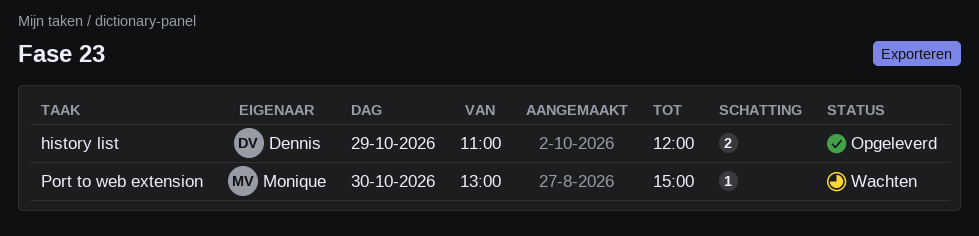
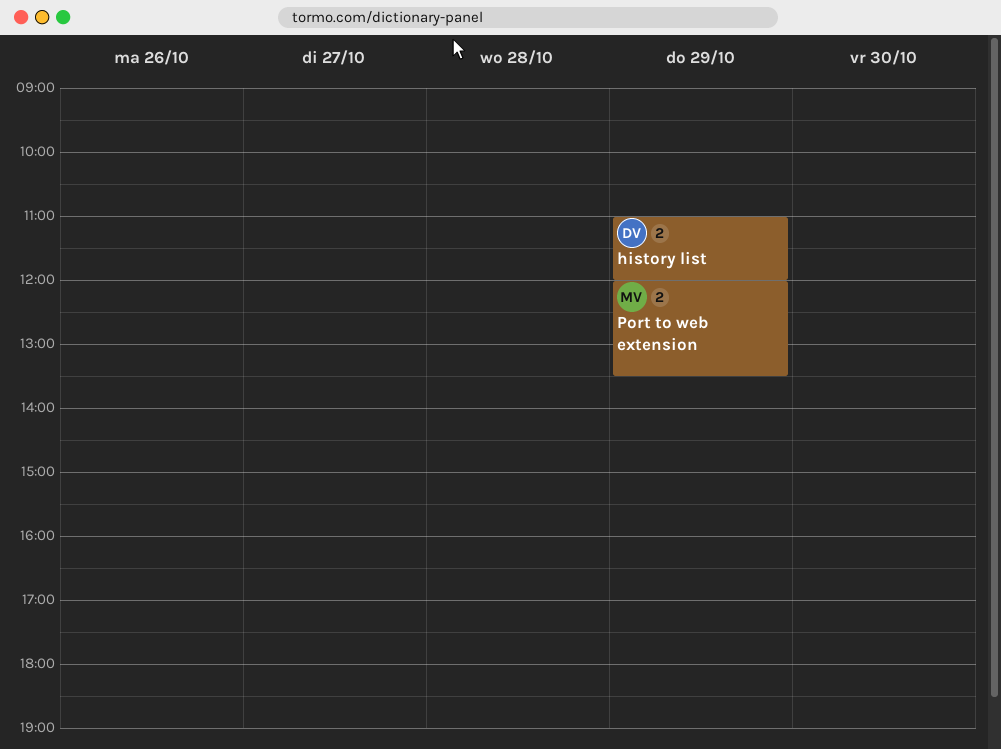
Port to web extension, estimate: 1 -> 2
Port to web extension, day: Oct 30 -> Oct 29
Port to web extension, begins: 13:00 -> 12:00
Port to web extension, ends: 15:00 -> 13:30

